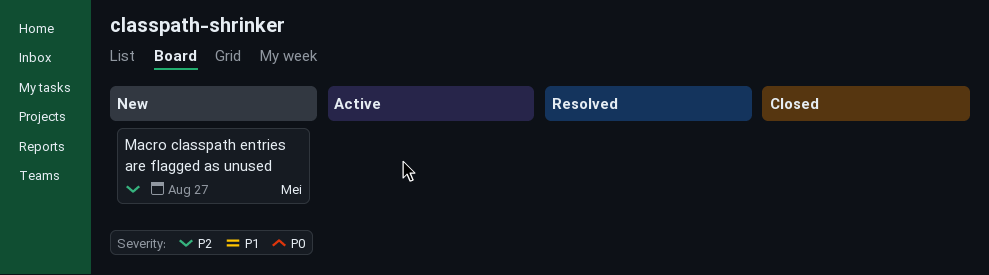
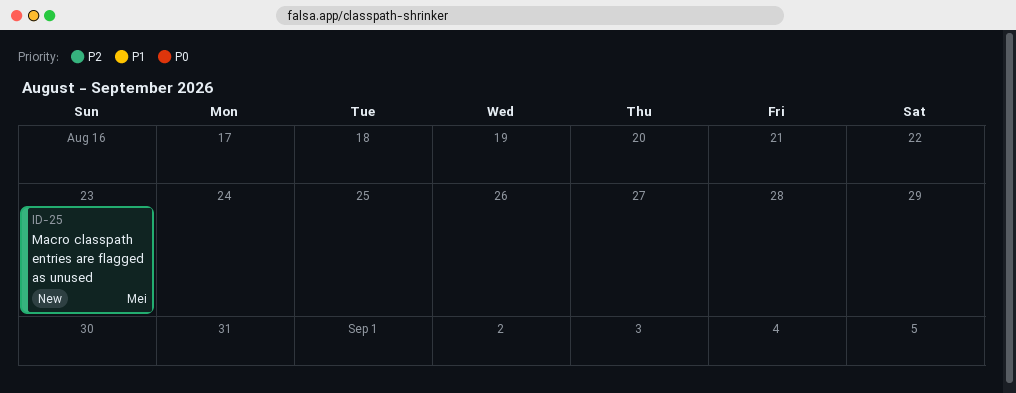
Macro classpath entries are flagged as unused, due: Aug 27 -> Aug 23

